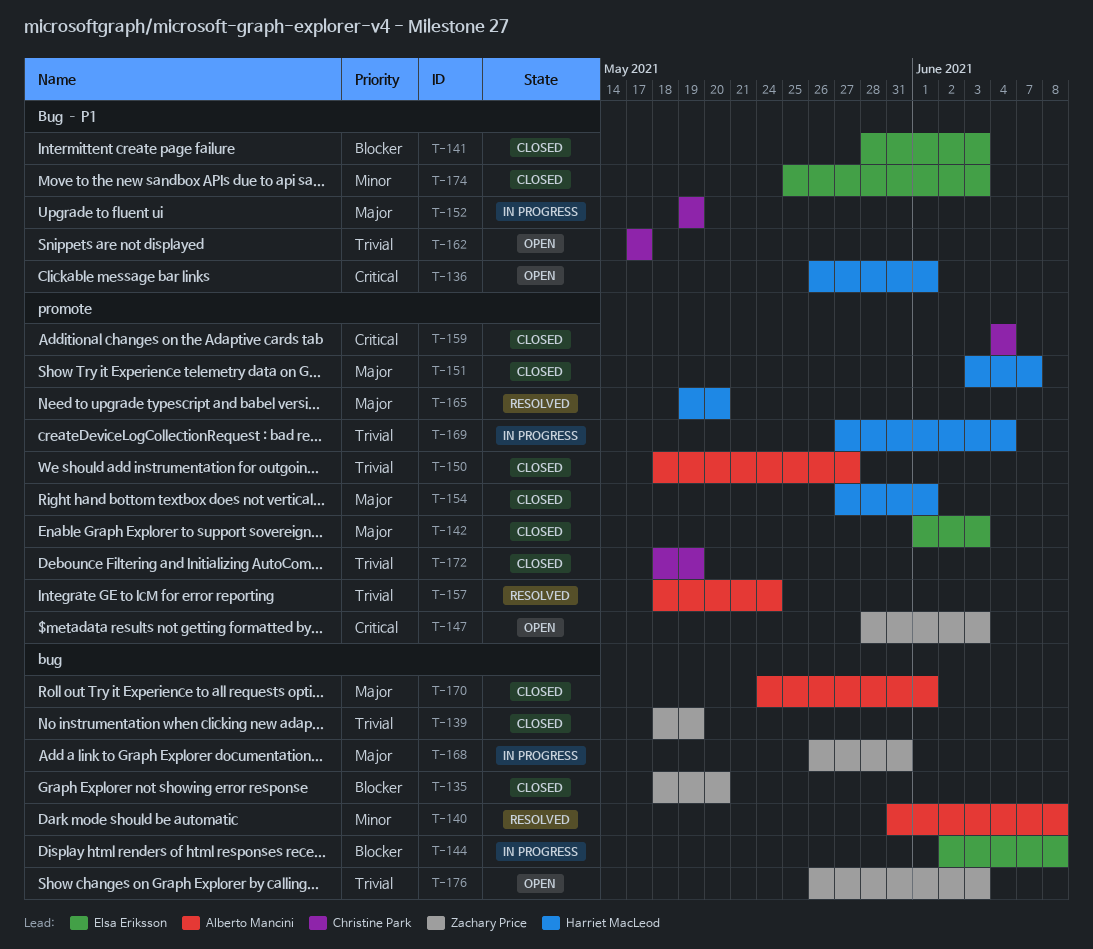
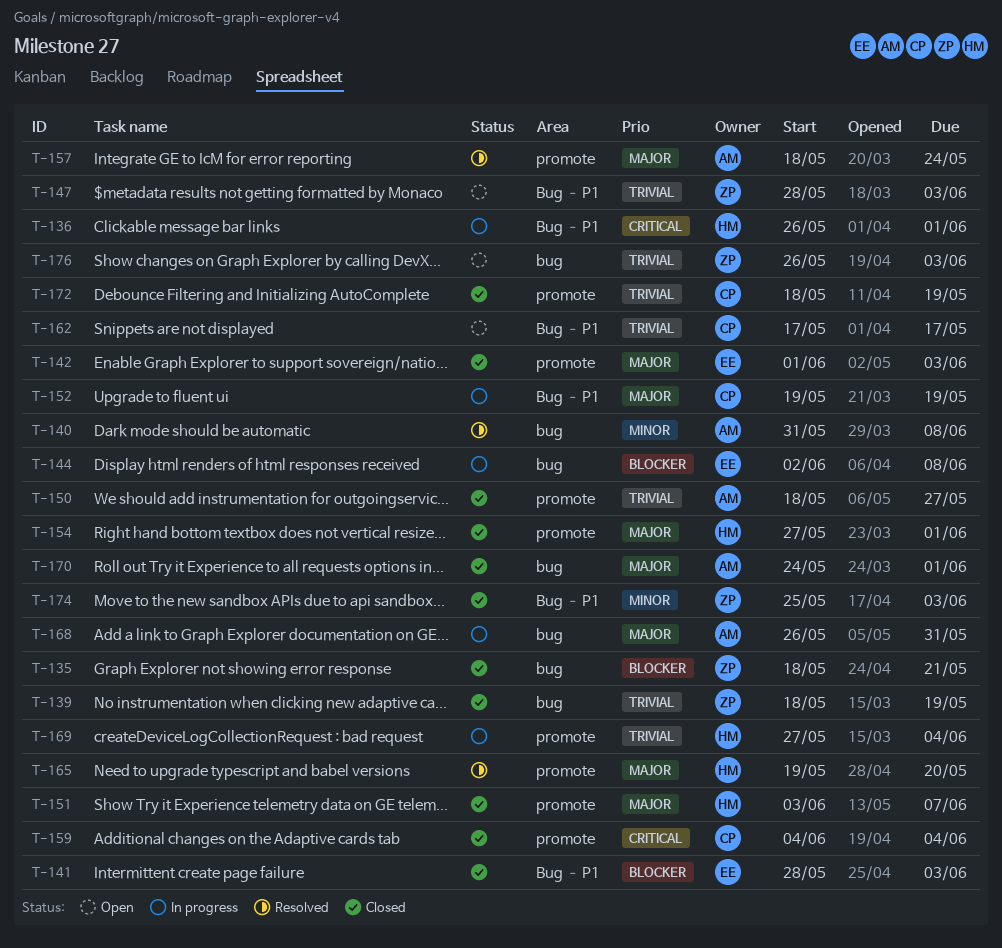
T-135, due: May 20 -> May 21
T-136, status: Open -> In progress
T-147, priority: Critical -> Trivial
T-147, label: promote -> Bug – P1
T-157, priority: Trivial -> Major
T-168, owner: Zachary Price -> Alberto Mancini
T-174, owner: Elsa Eriksson -> Zachary Price

